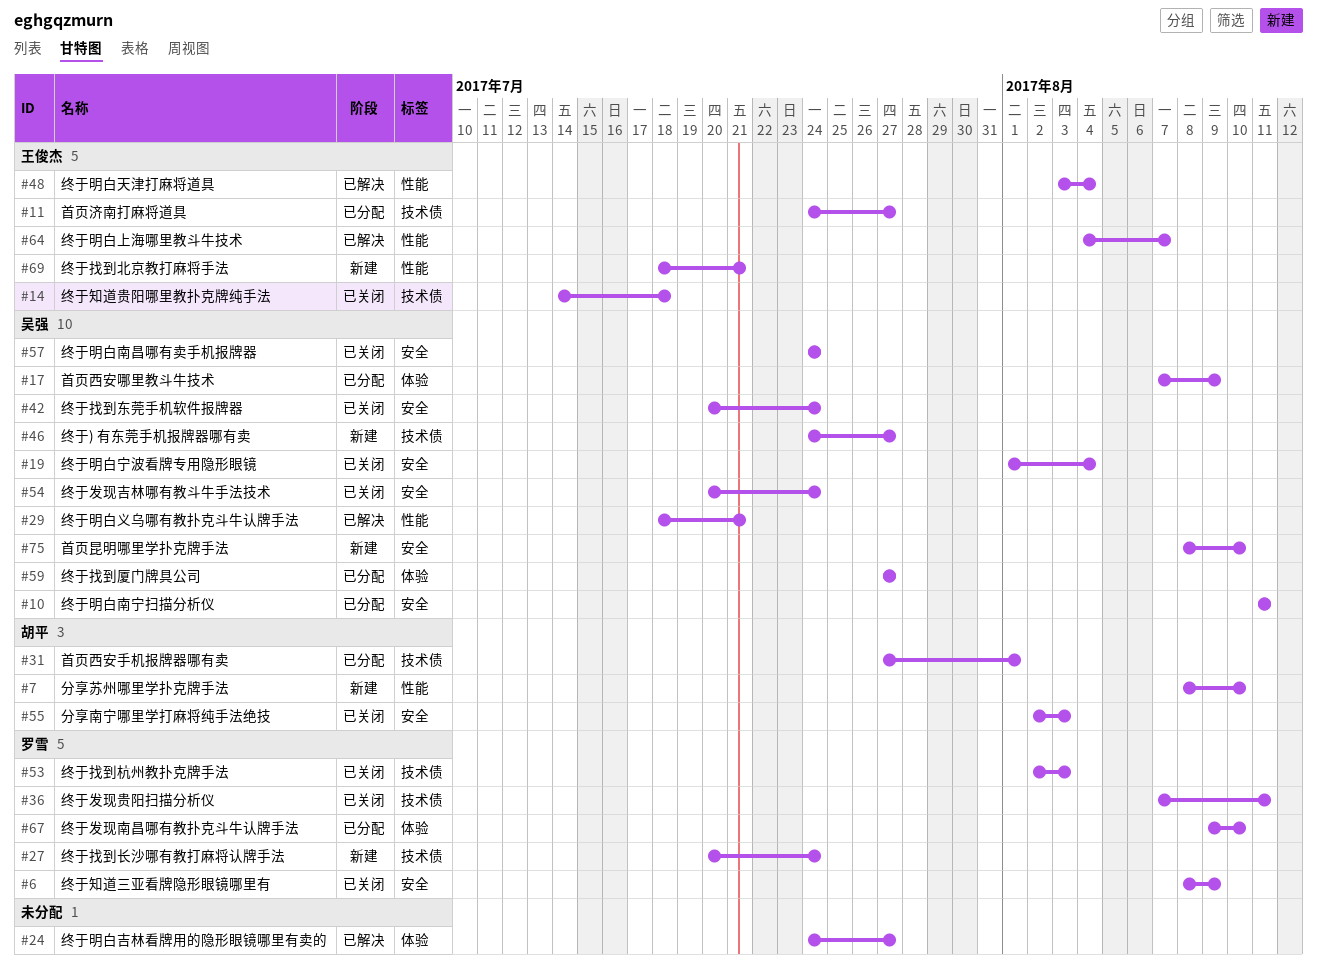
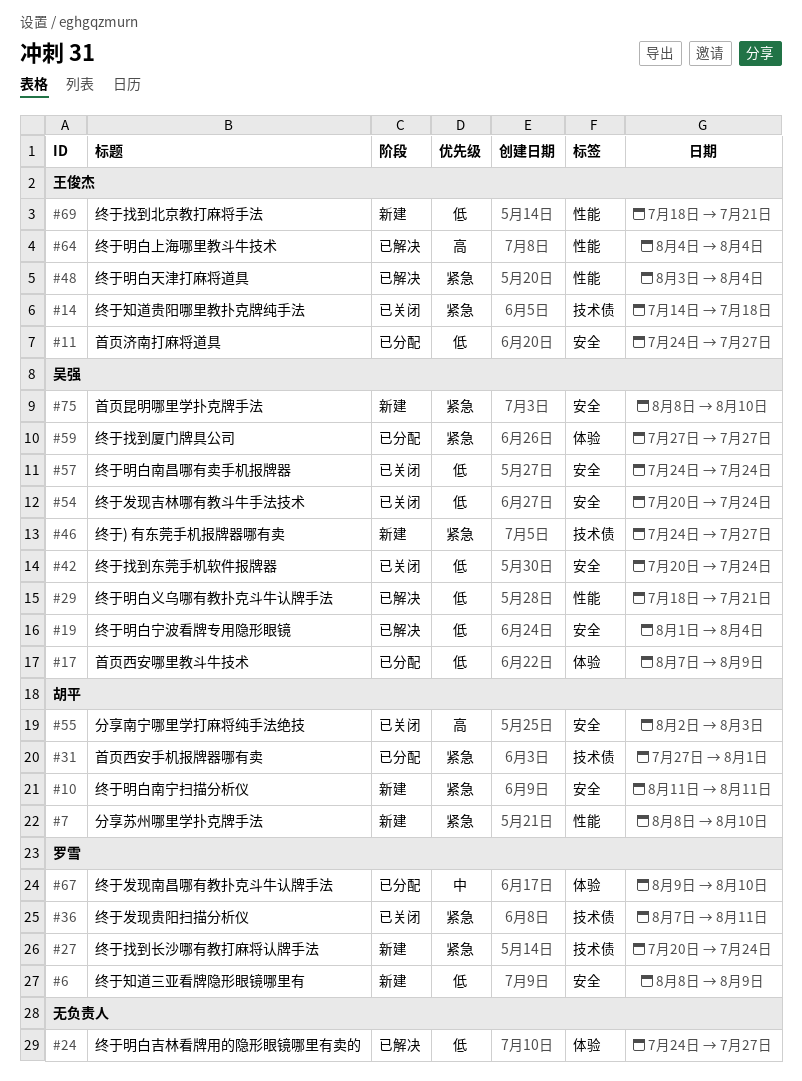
#6, status: 已关闭 -> 新建
#10, status: 已分配 -> 新建
#10, owner: 吴强 -> 胡平
#11, label: 技术债 -> 安全
#19, status: 已关闭 -> 已解决
#53: present -> none
#64, due: Aug 7 -> Aug 4

